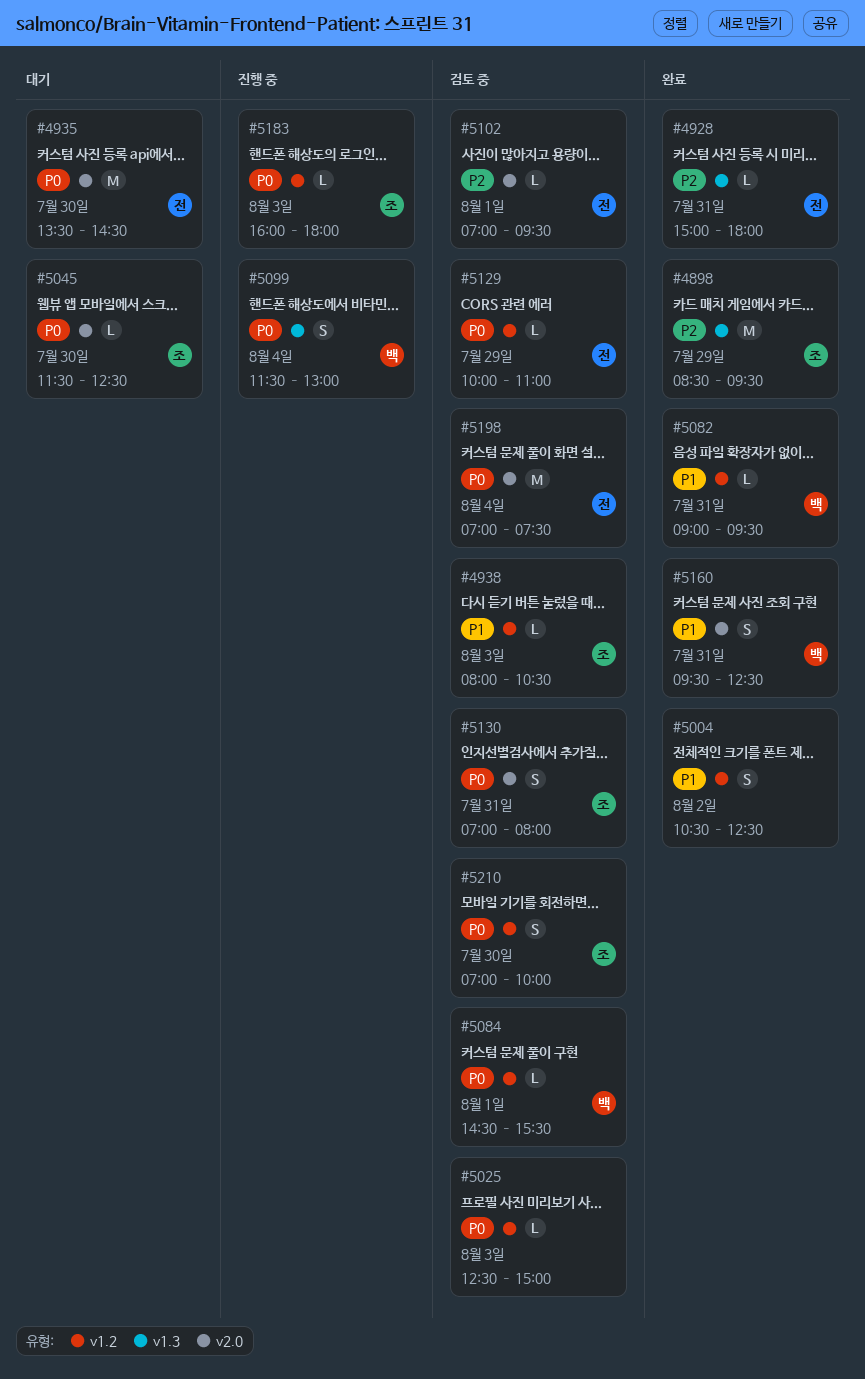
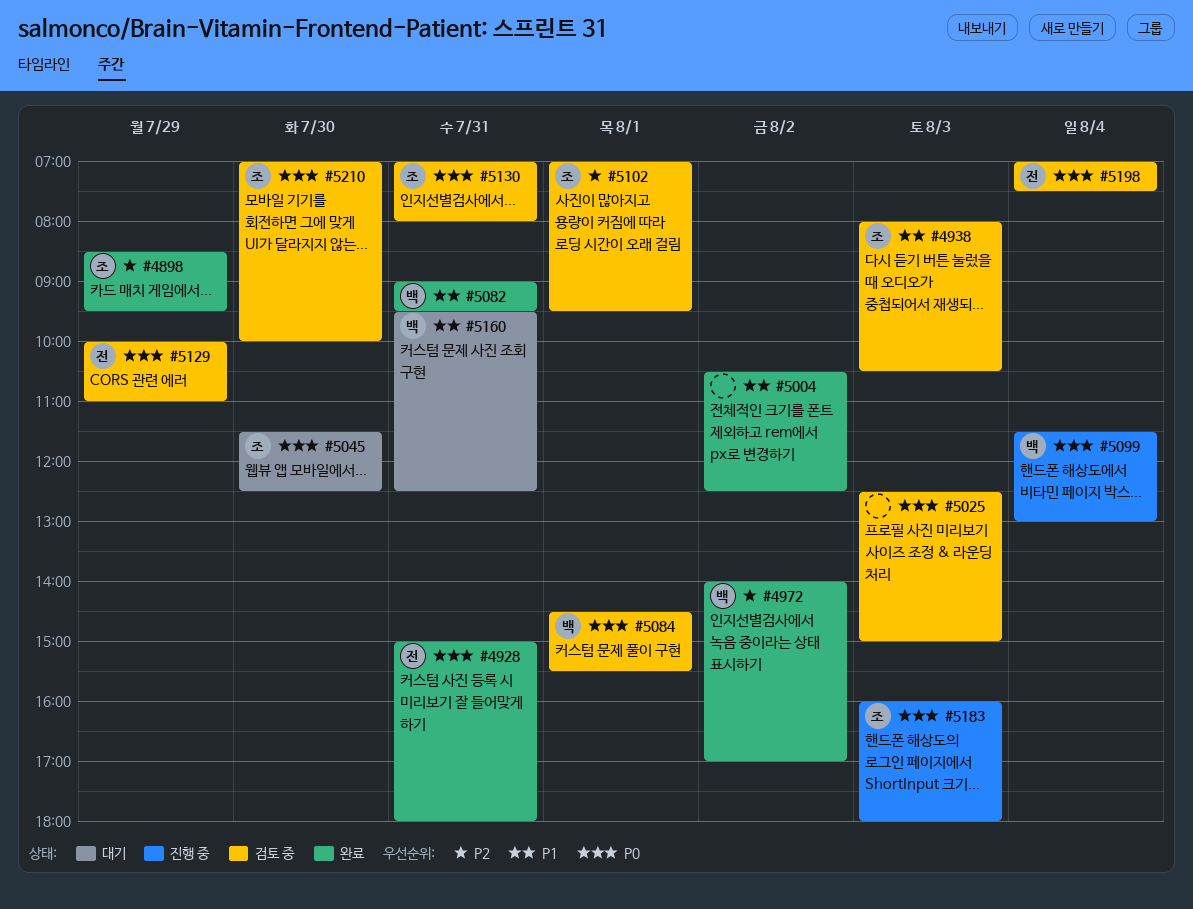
#4928, priority: P2 -> P0
#4935: present -> none
#4972: none -> present
#5102, owner: 전 -> 조
#5160, status: 완료 -> 대기

